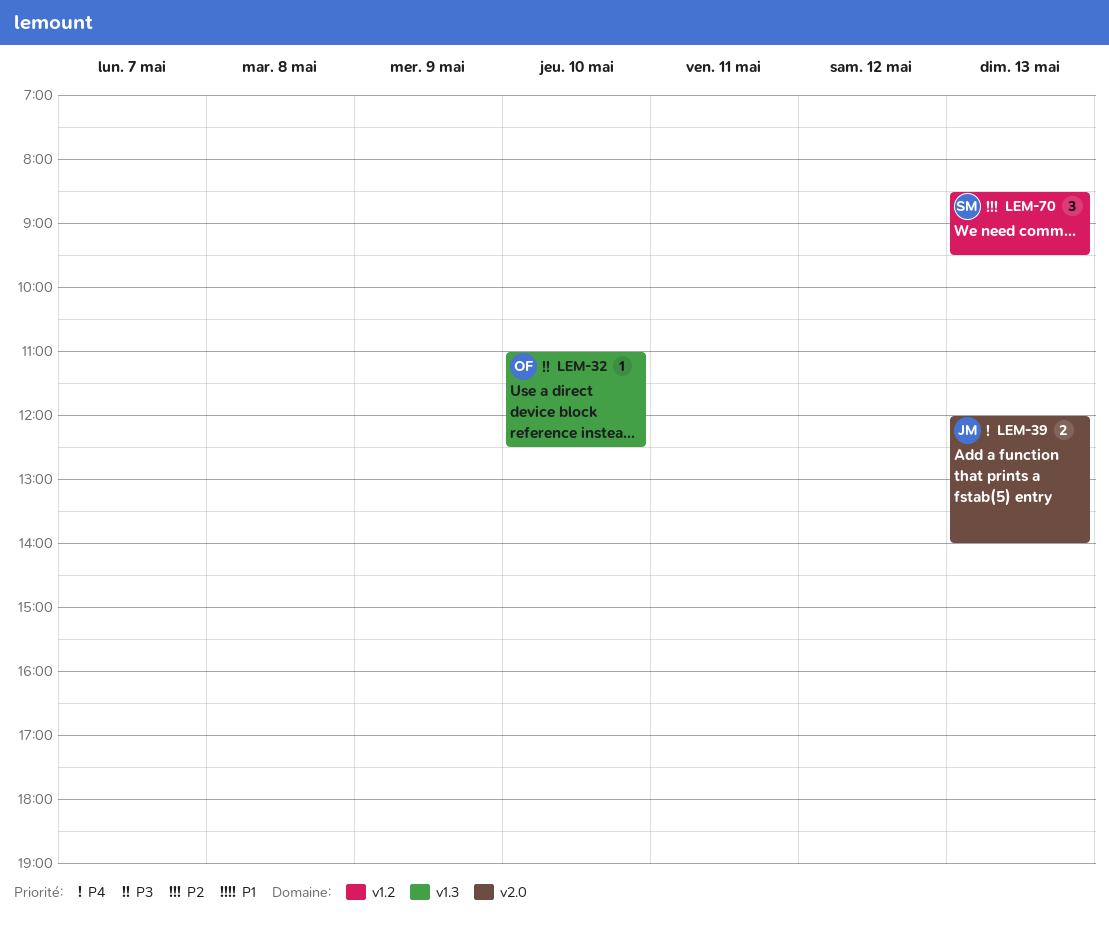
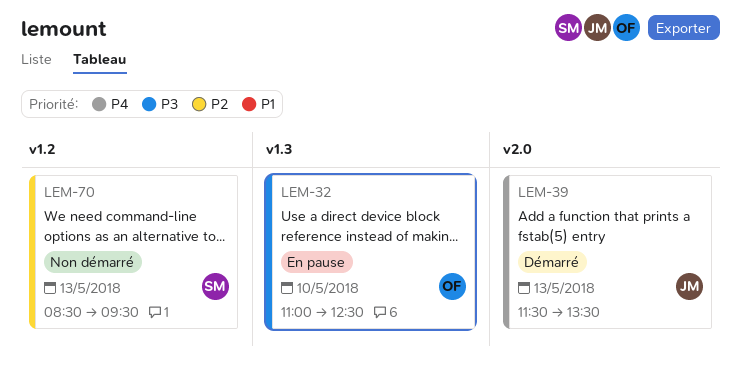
LEM-39, begins: 12:00 -> 11:30
LEM-39, ends: 14:00 -> 13:30

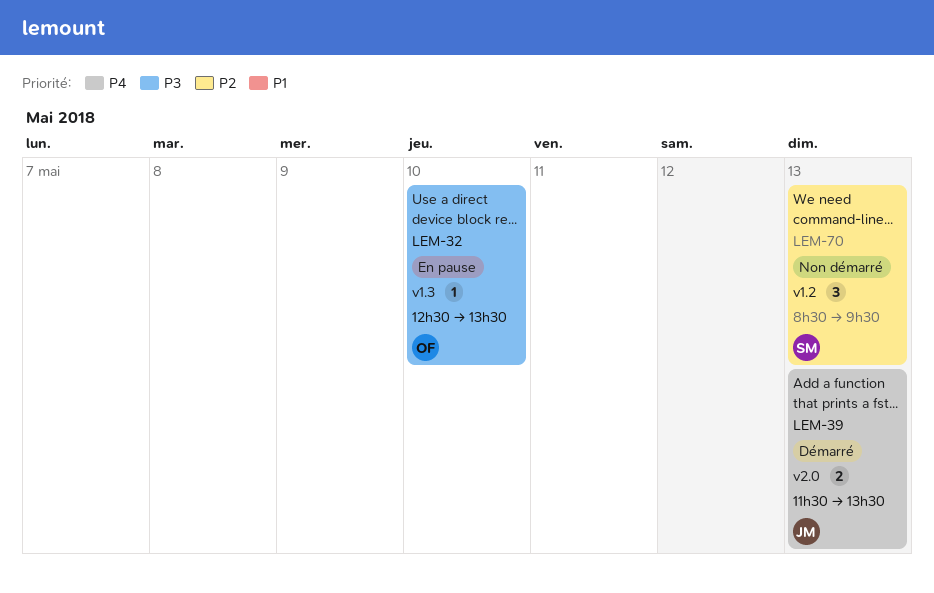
LEM-32, begins: 11:00 -> 12:30
LEM-32, ends: 12:30 -> 13:30

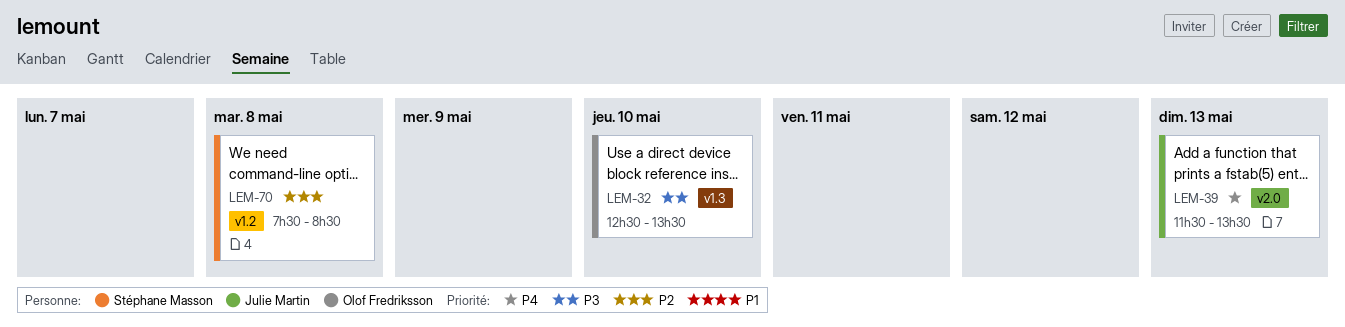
LEM-70, day: May 13 -> May 8
LEM-70, begins: 08:30 -> 07:30
LEM-70, ends: 09:30 -> 08:30

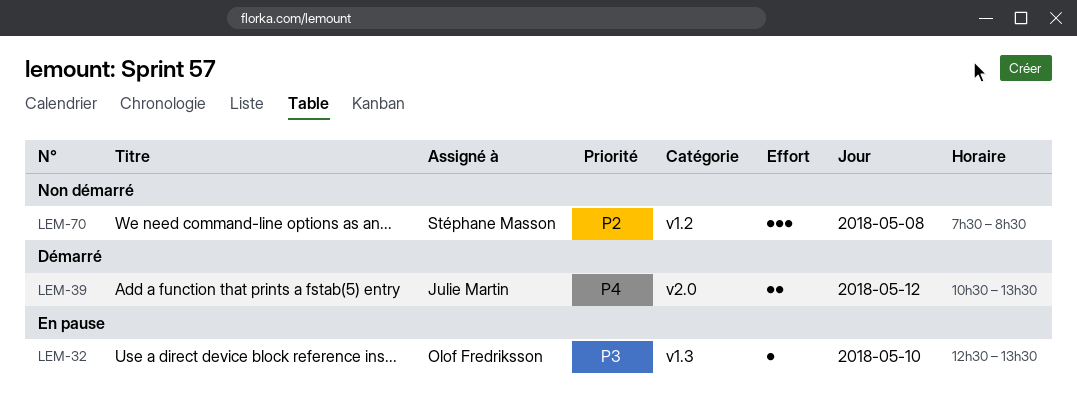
LEM-39, day: May 13 -> May 12
LEM-39, begins: 11:30 -> 10:30

